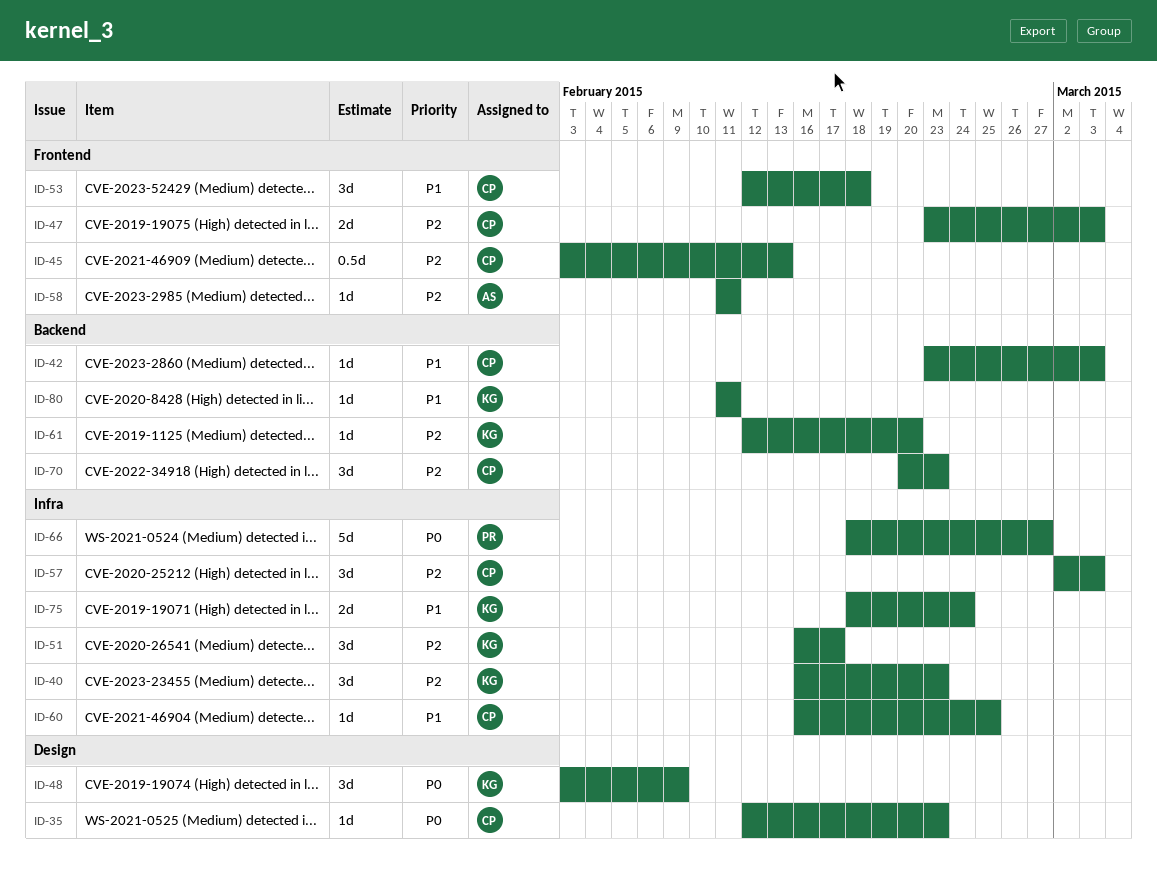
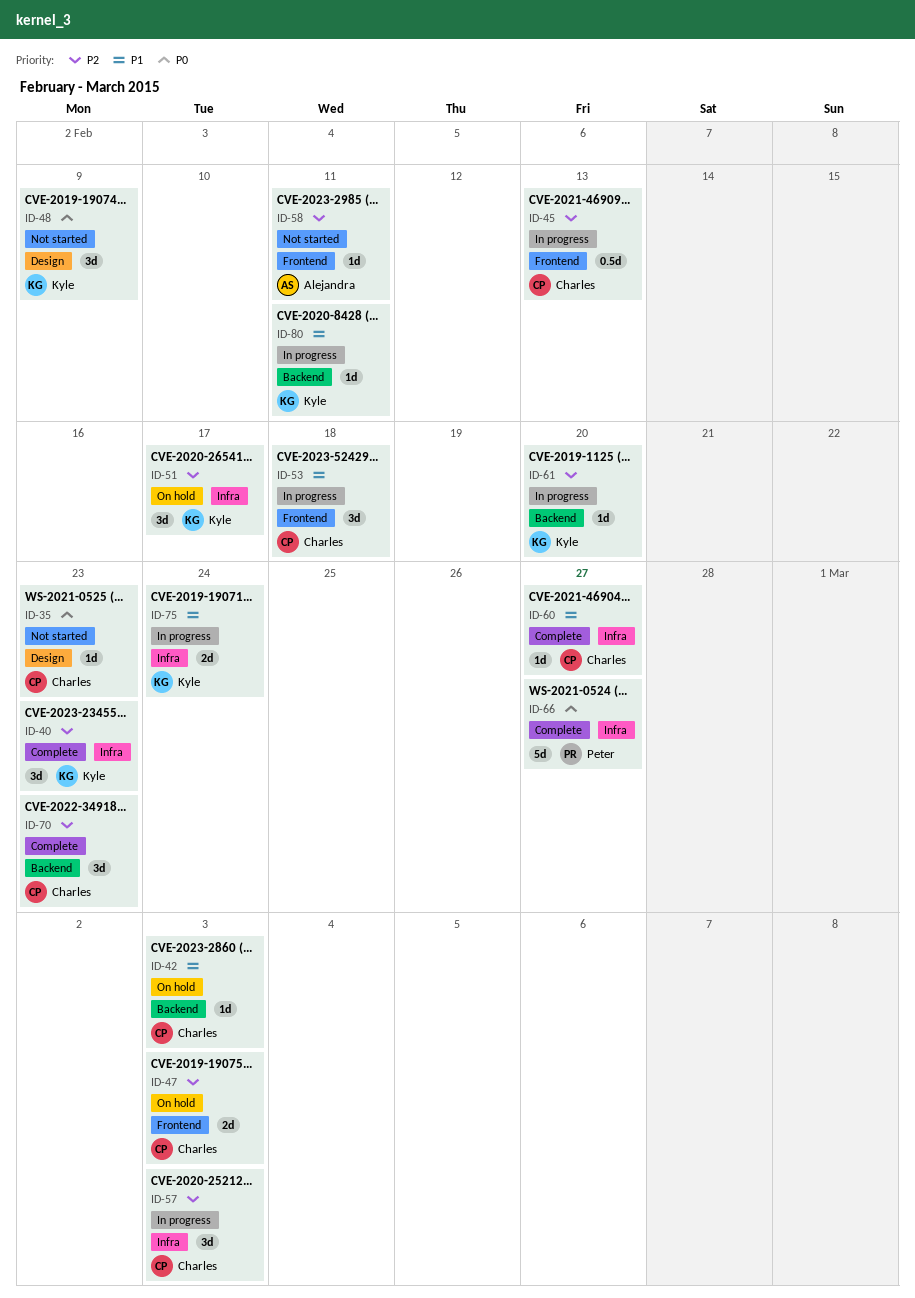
ID-60, due: Feb 25 -> Feb 27

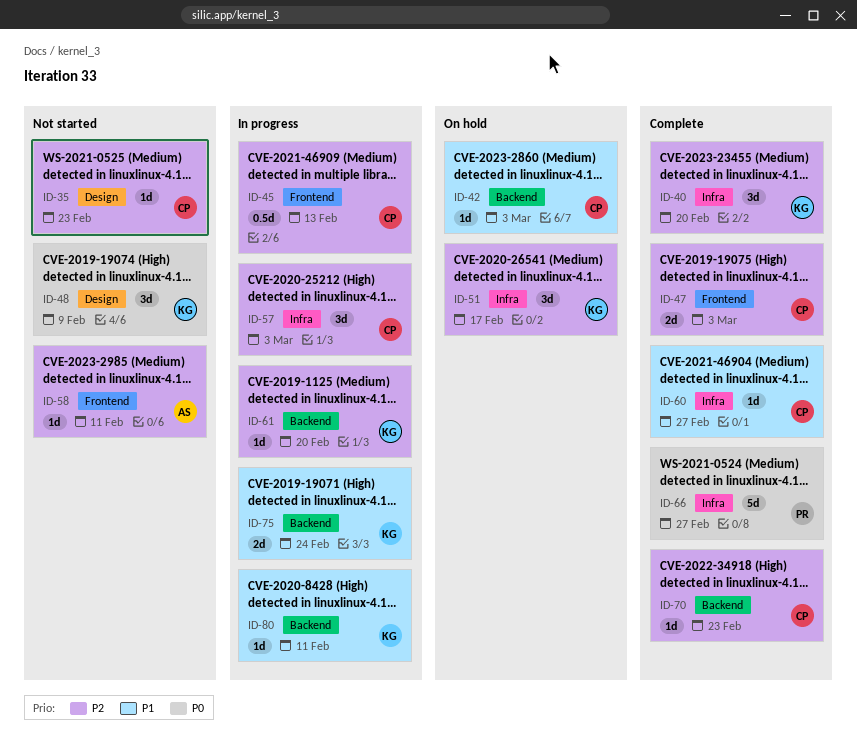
ID-35, priority: P0 -> P2
ID-40, due: Feb 23 -> Feb 20
ID-47, status: On hold -> Complete
ID-53: present -> none
ID-70, estimate: 3d -> 1d
ID-75, label: Infra -> Backend

